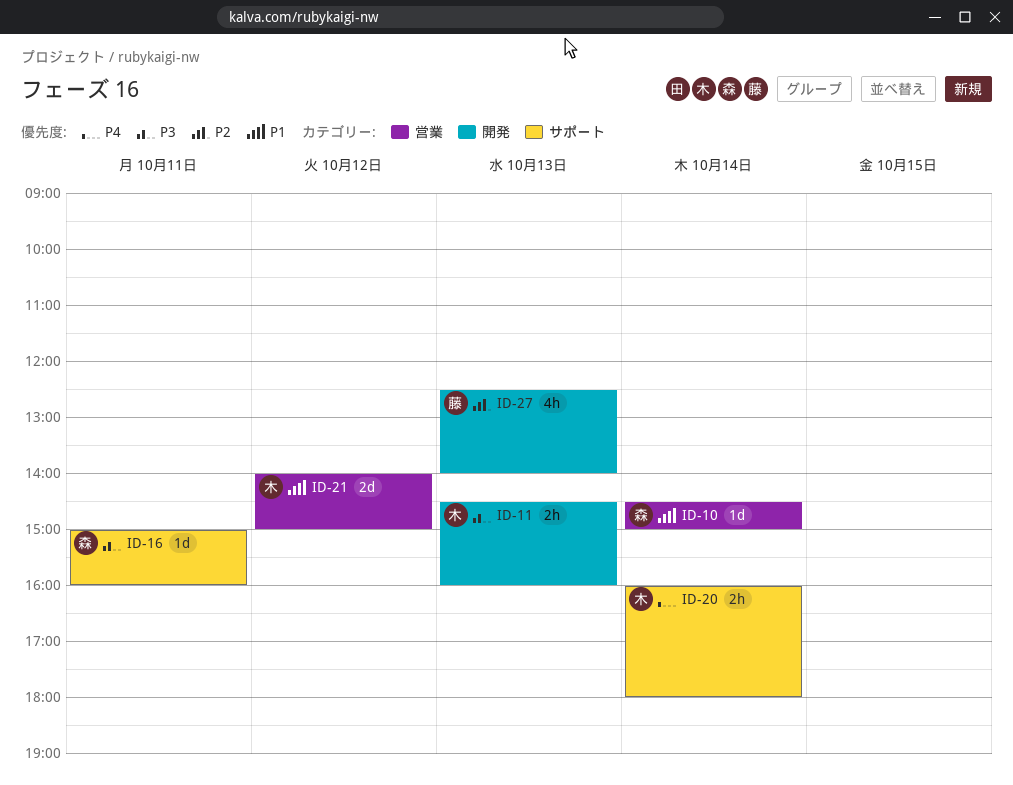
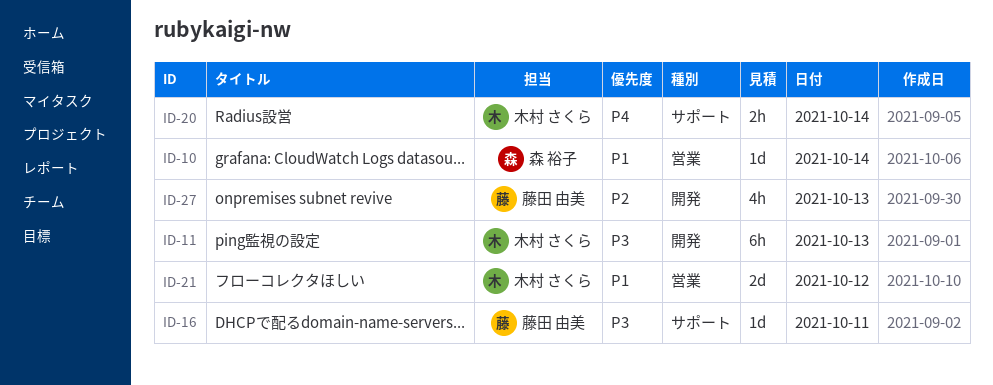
ID-11, estimate: 2h -> 6h
ID-16, owner: 森 裕子 -> 藤田 由美

